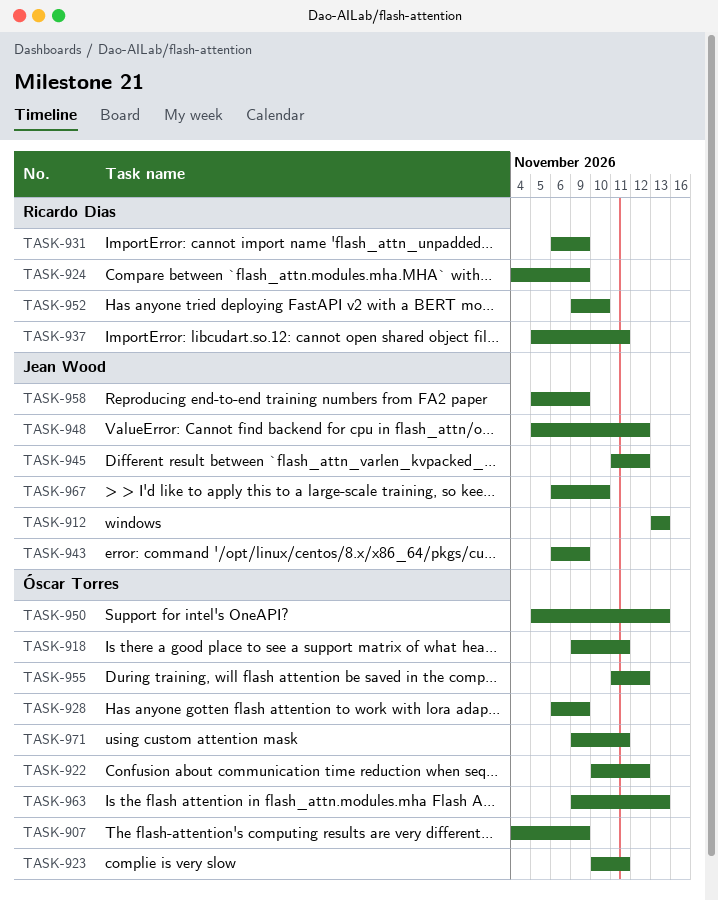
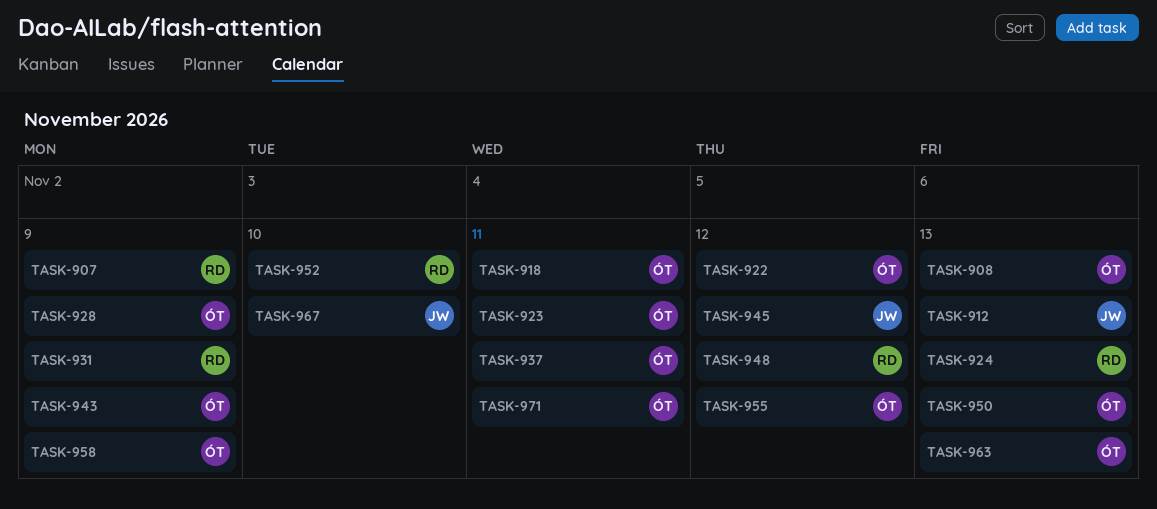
TASK-907, owner: Óscar Torres -> Ricardo Dias
TASK-908: none -> present
TASK-924, due: Nov 9 -> Nov 13
TASK-937, owner: Ricardo Dias -> Óscar Torres
TASK-943, owner: Jean Wood -> Óscar Torres
TASK-948, owner: Jean Wood -> Ricardo Dias
TASK-958, owner: Jean Wood -> Óscar Torres

